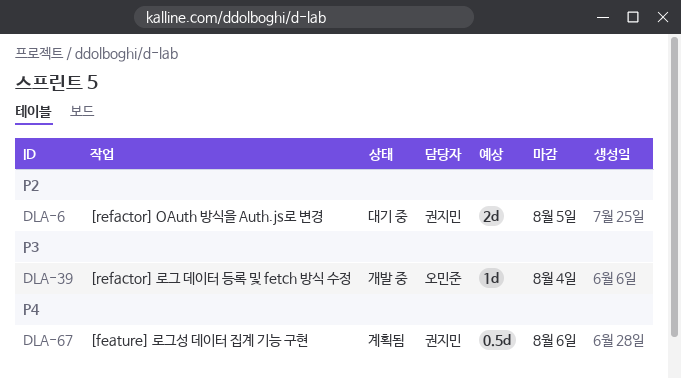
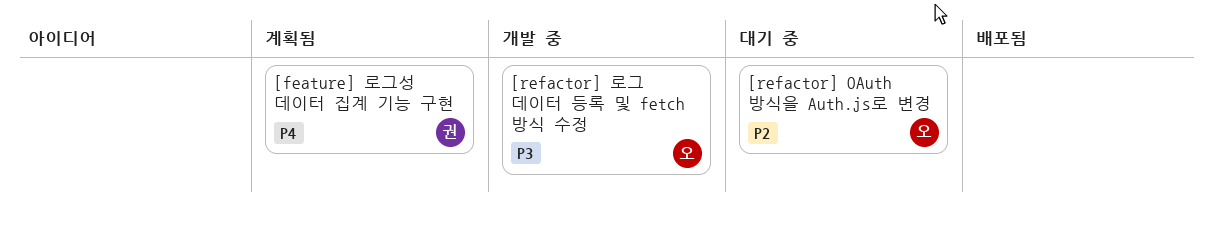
[refactor] OAuth 방식을 Auth.js로 변경, owner: 권지민 -> 오민준

